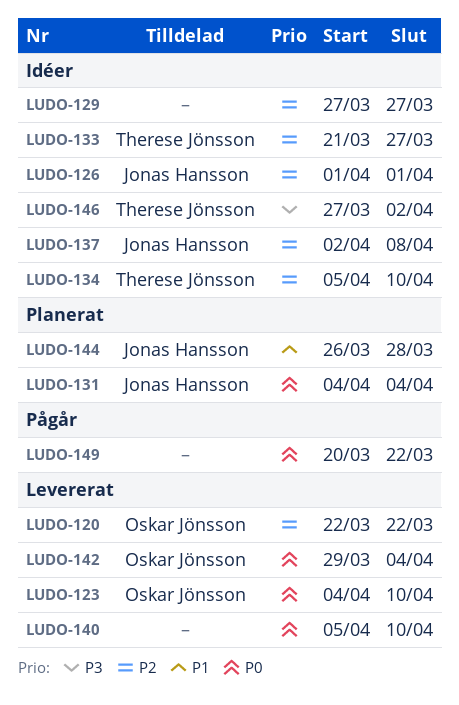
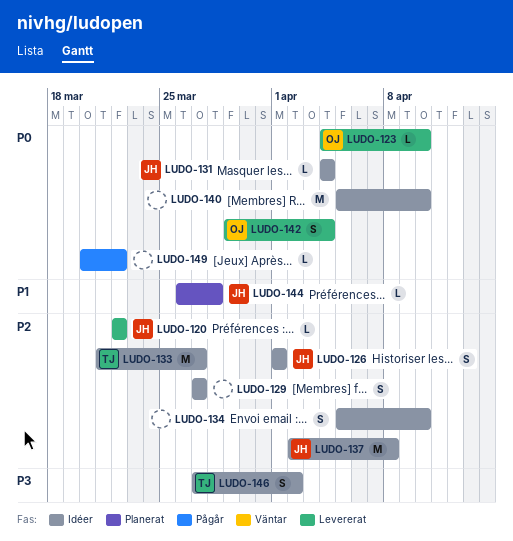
LUDO-120, owner: Oskar Jönsson -> Jonas Hansson
LUDO-131, status: Planerat -> Idéer
LUDO-134, owner: Therese Jönsson -> none
LUDO-140, status: Levererat -> Idéer

